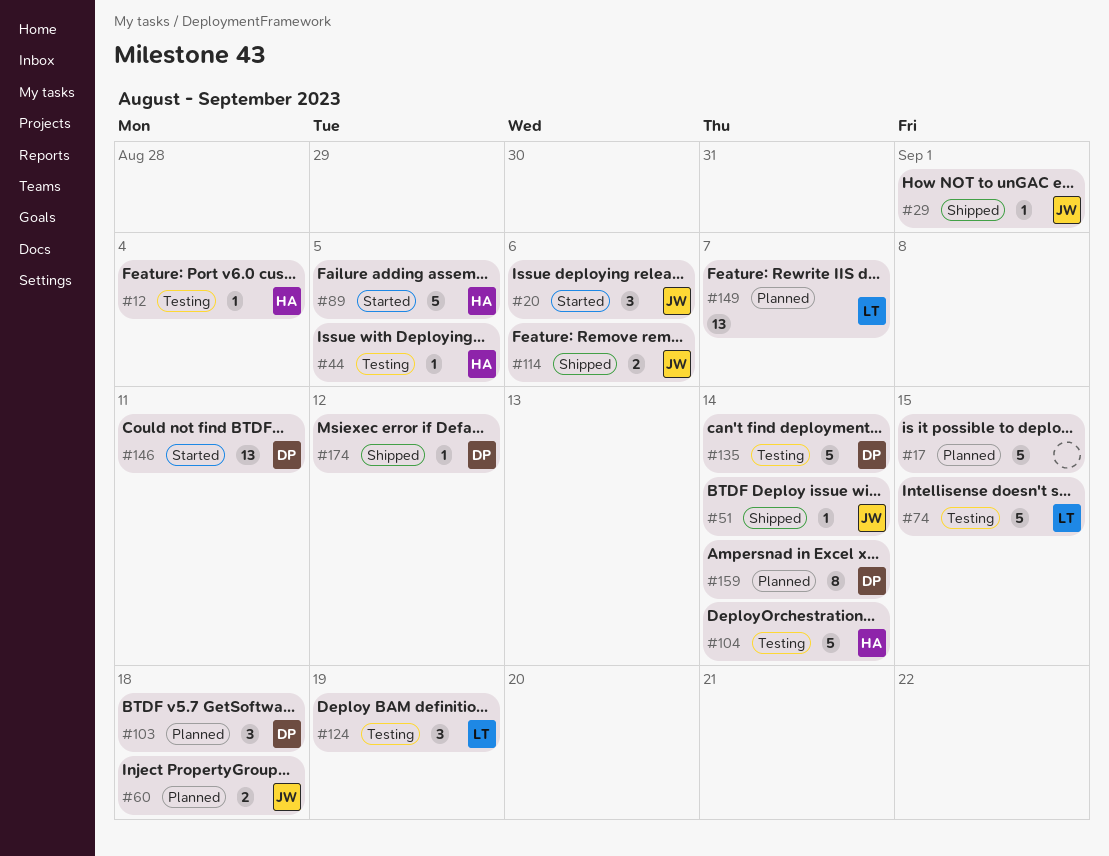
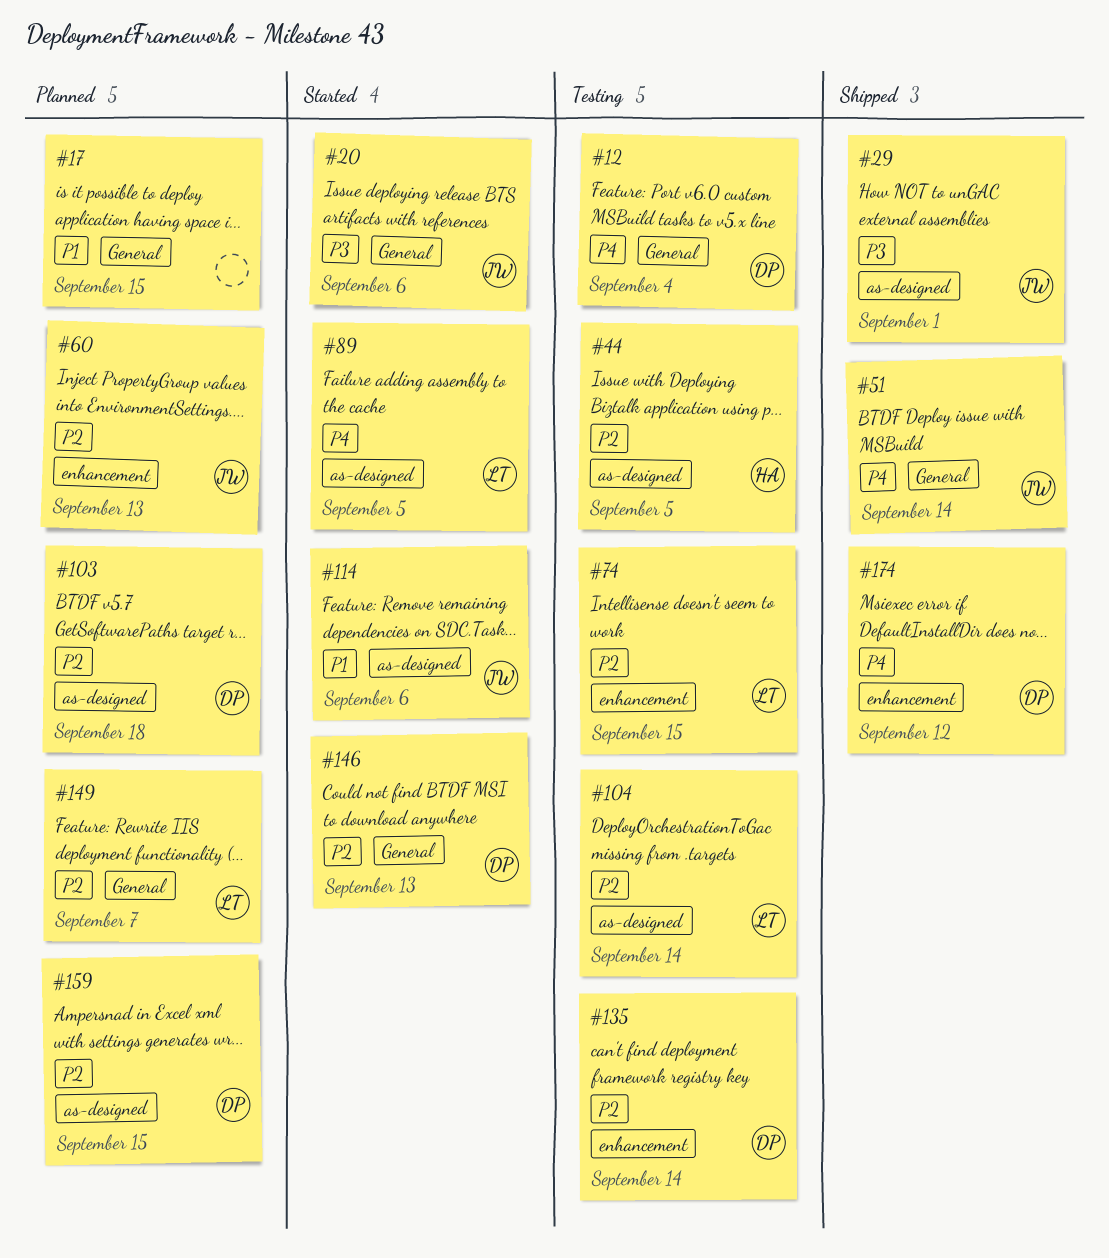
#12, owner: HA -> DP
#60, due: Sep 18 -> Sep 13
#89, owner: HA -> LT
#104, owner: HA -> LT
#114, status: Shipped -> Started
#124: present -> none
#146, due: Sep 11 -> Sep 13
#159, due: Sep 14 -> Sep 15

